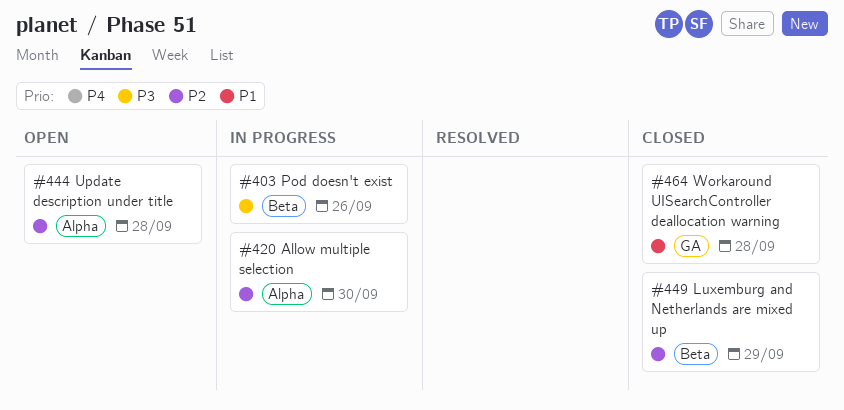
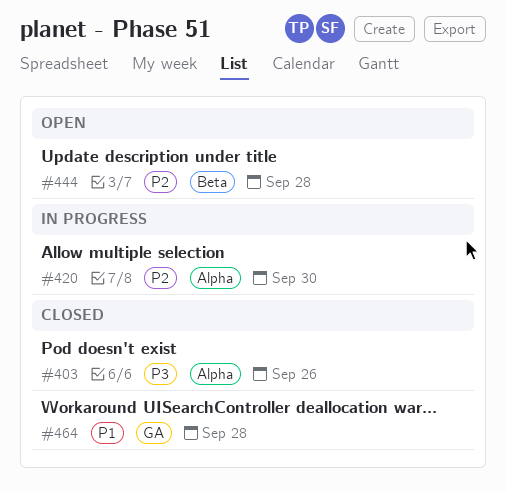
#403, status: In progress -> Closed
#403, label: Beta -> Alpha
#444, label: Alpha -> Beta
#449: present -> none

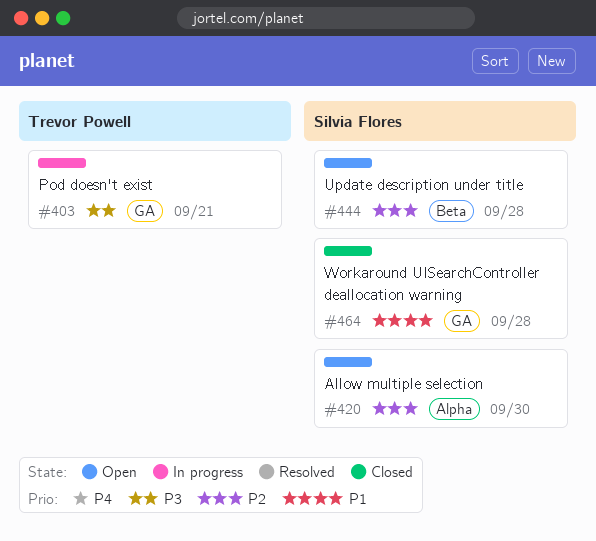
#403, status: Closed -> In progress
#403, label: Alpha -> GA
#403, due: Sep 26 -> Sep 21
#420, status: In progress -> Open

